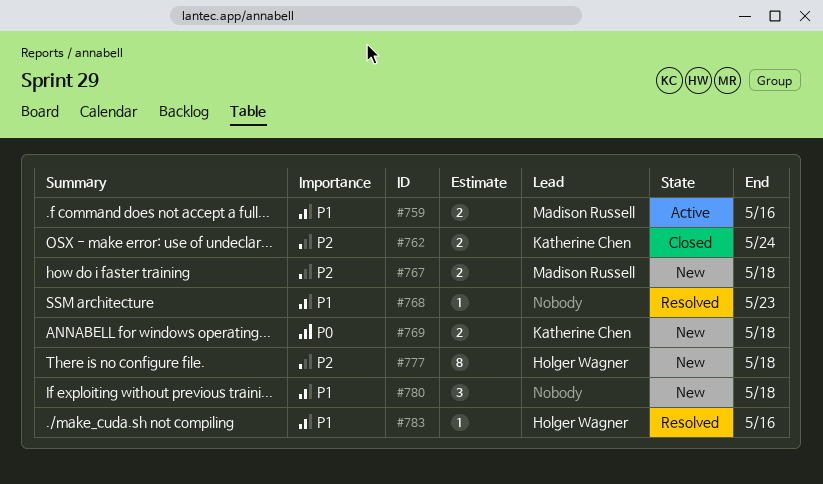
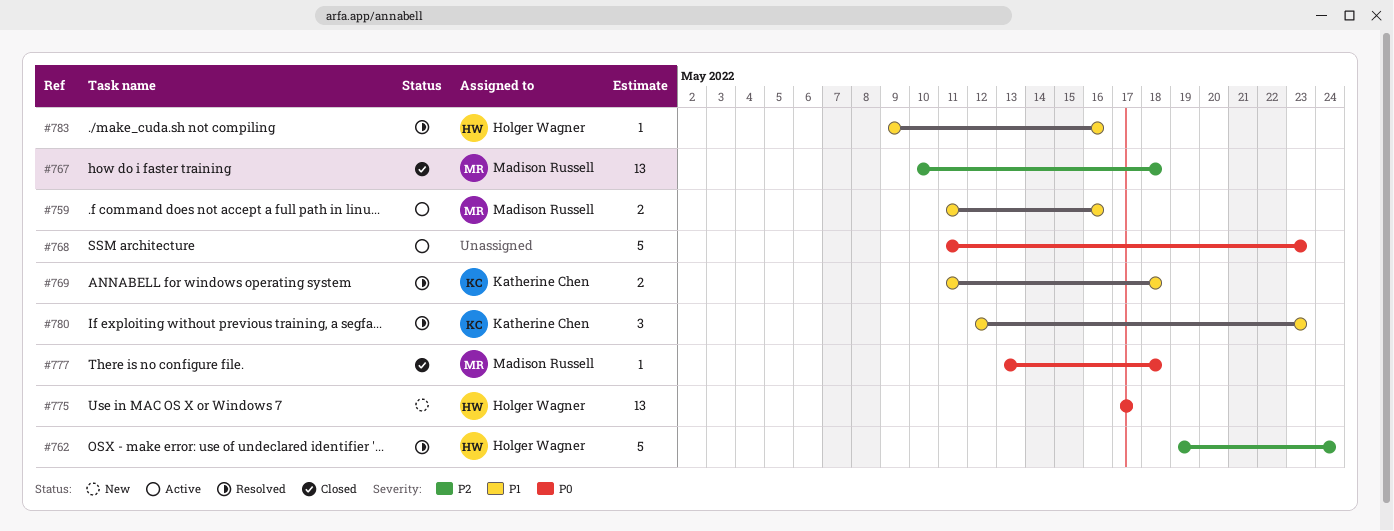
#762, status: Closed -> Resolved
#762, owner: Katherine Chen -> Holger Wagner
#762, estimate: 2 -> 5
#767, status: New -> Closed
#767, estimate: 2 -> 13
#768, status: Resolved -> Active
#768, priority: P1 -> P0
#768, estimate: 1 -> 5
#769, status: New -> Resolved
#769, priority: P0 -> P1
#775: none -> present
#777, status: New -> Closed
#777, owner: Holger Wagner -> Madison Russell
#777, priority: P2 -> P0
#777, estimate: 8 -> 1
#780, status: New -> Resolved
#780, owner: none -> Katherine Chen
#780, due: May 18 -> May 23

